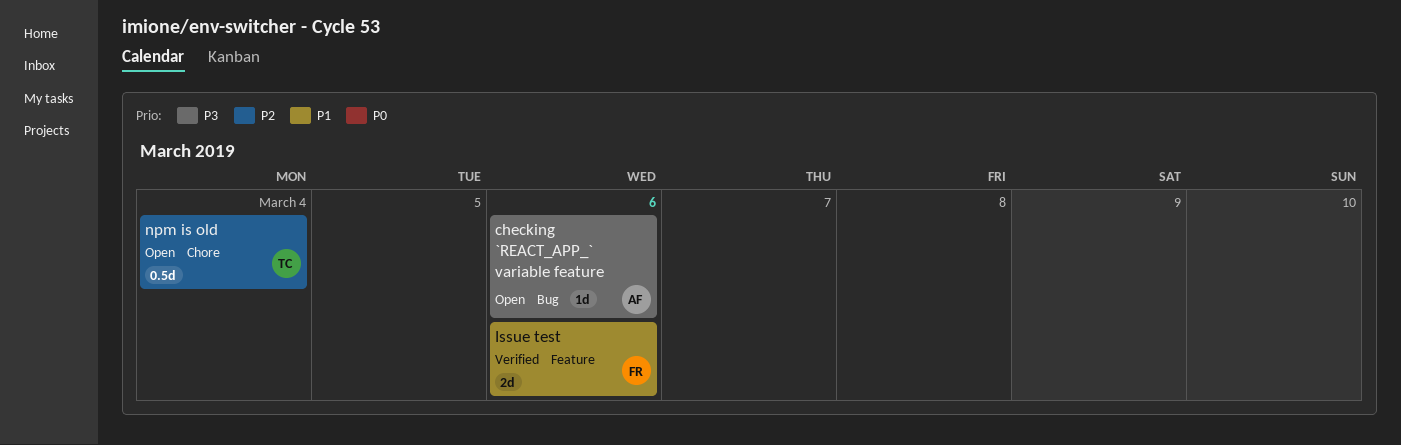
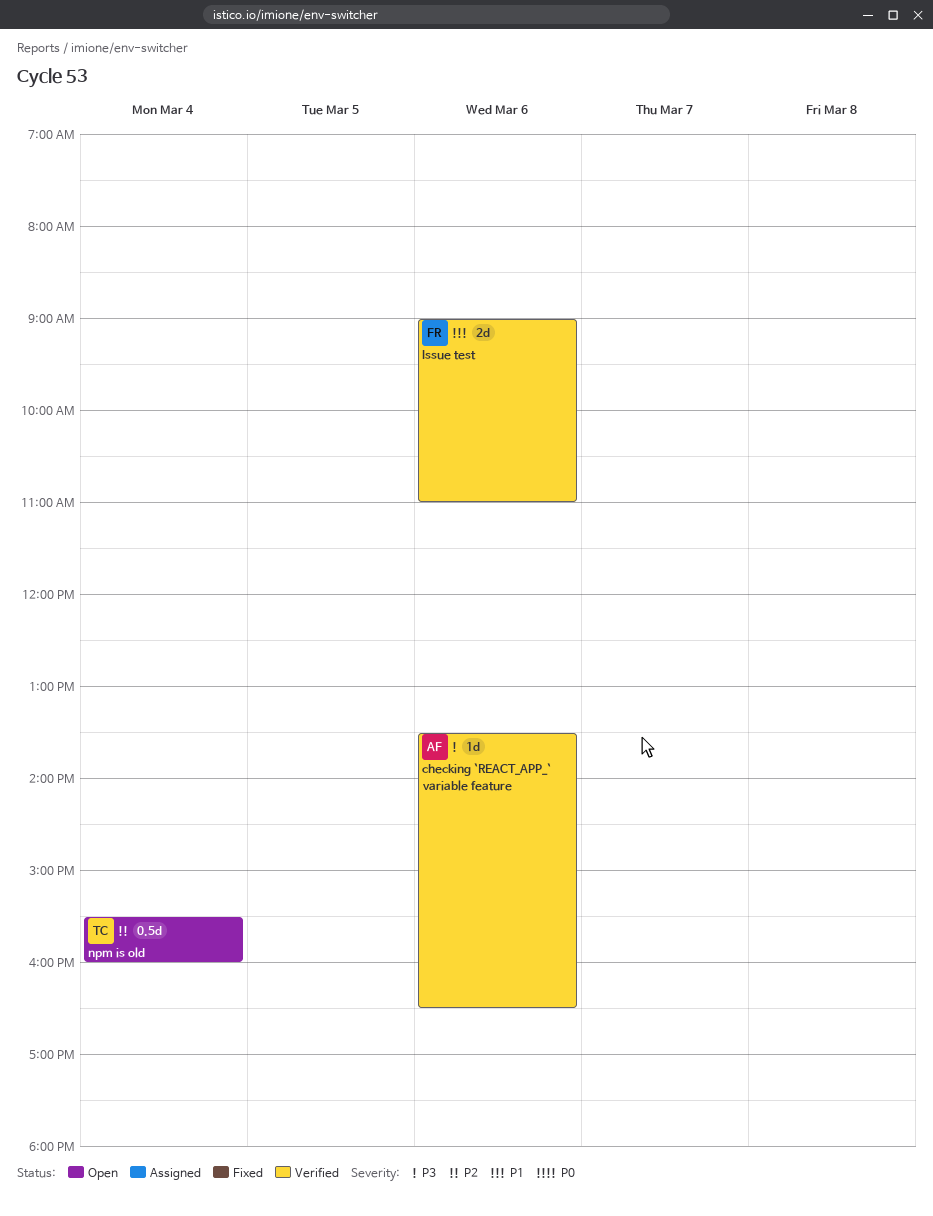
checking `REACT_APP_` variable feature, status: Open -> Verified

